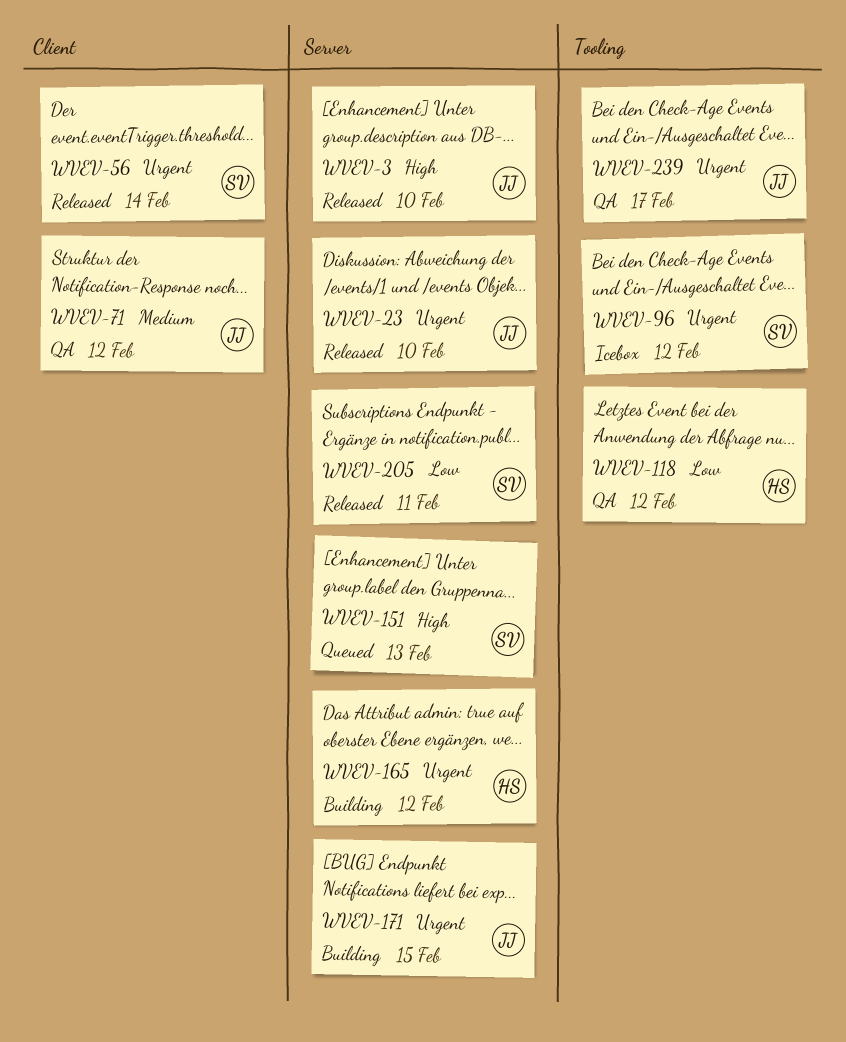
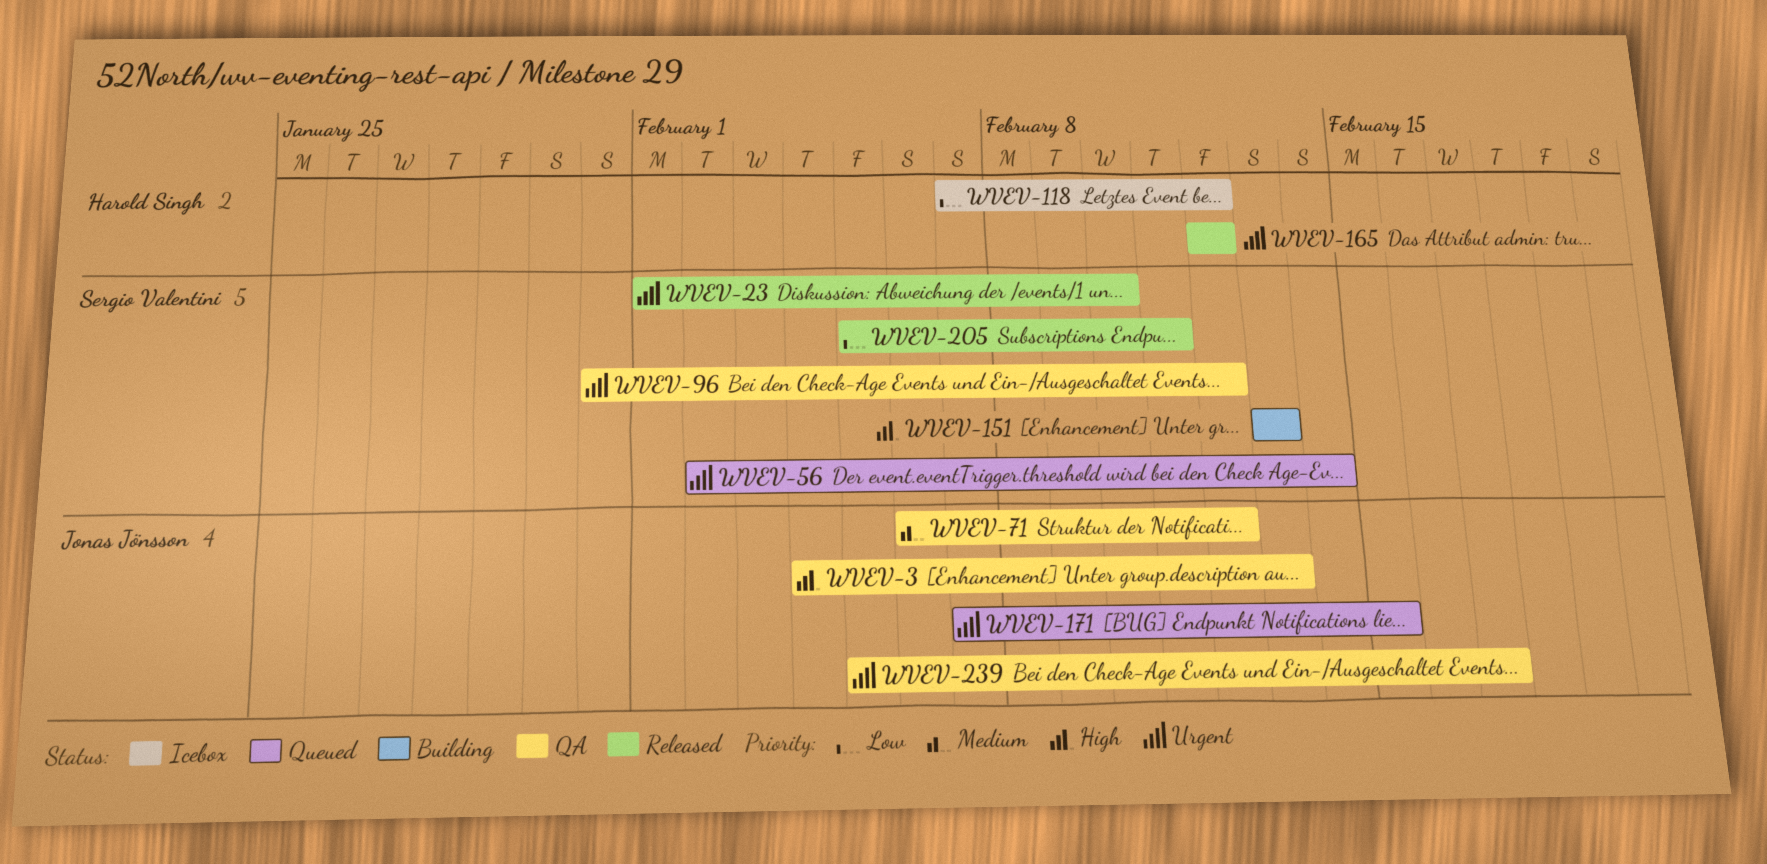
WVEV-3, status: Released -> QA
WVEV-3, due: Feb 10 -> Feb 13
WVEV-23, owner: Jonas Jönsson -> Sergio Valentini
WVEV-56, status: Released -> Queued
WVEV-96, status: Icebox -> QA
WVEV-118, status: QA -> Icebox
WVEV-151, status: Queued -> Building
WVEV-165, status: Building -> Released
WVEV-171, status: Building -> Queued

